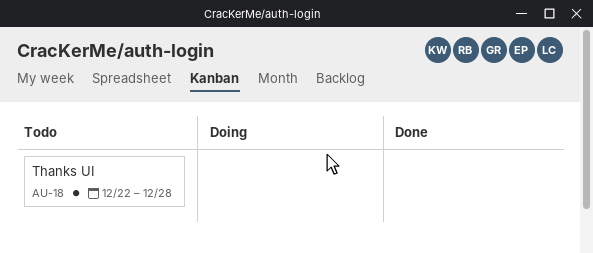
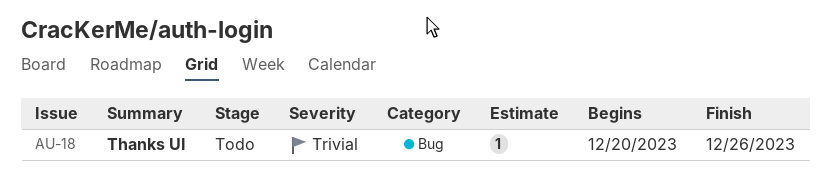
AU-18, start: Dec 22 -> Dec 20
AU-18, due: Dec 28 -> Dec 26

